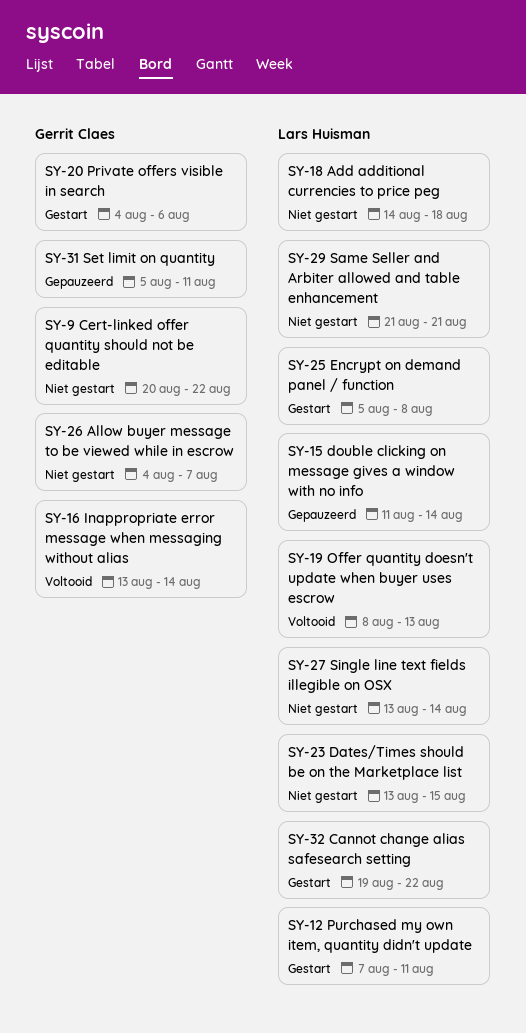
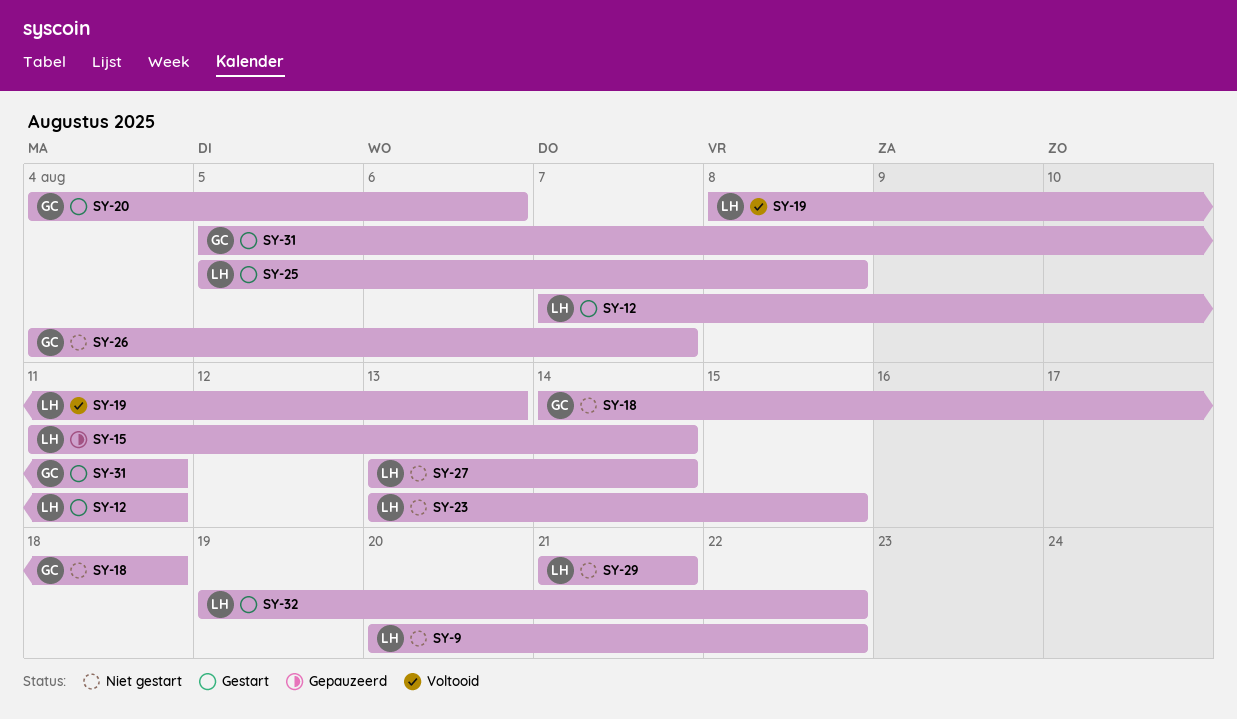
SY-9, owner: Gerrit Claes -> Lars Huisman
SY-16: present -> none
SY-18, owner: Lars Huisman -> Gerrit Claes
SY-31, status: Gepauzeerd -> Gestart

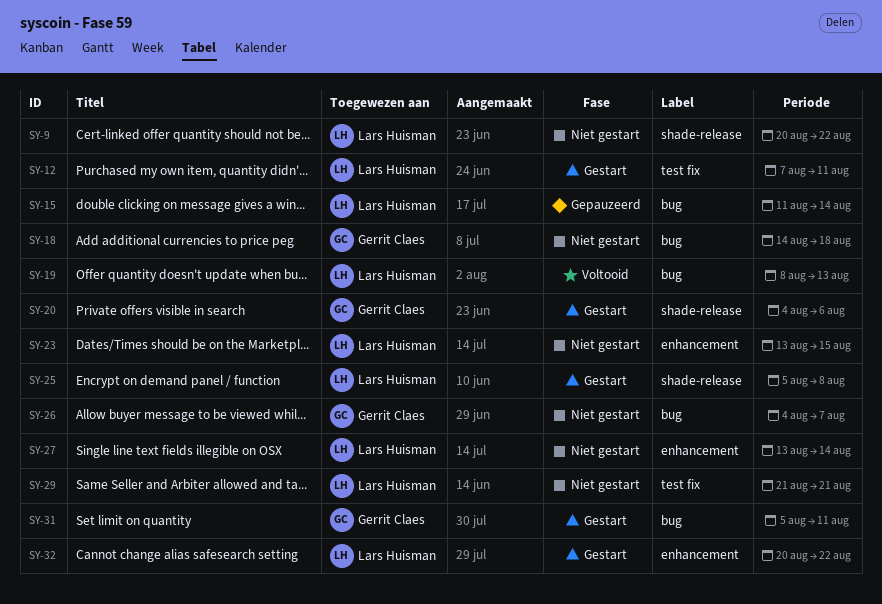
SY-32, start: Aug 19 -> Aug 20

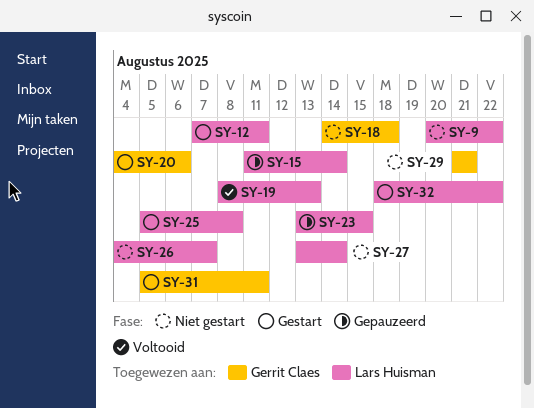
SY-23, status: Niet gestart -> Gepauzeerd
SY-26, owner: Gerrit Claes -> Lars Huisman
SY-29, owner: Lars Huisman -> Gerrit Claes
SY-32, start: Aug 20 -> Aug 18

